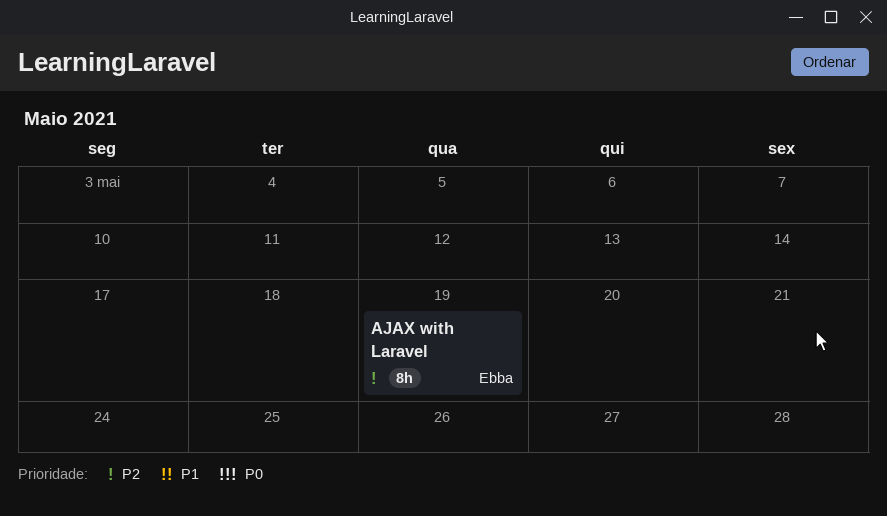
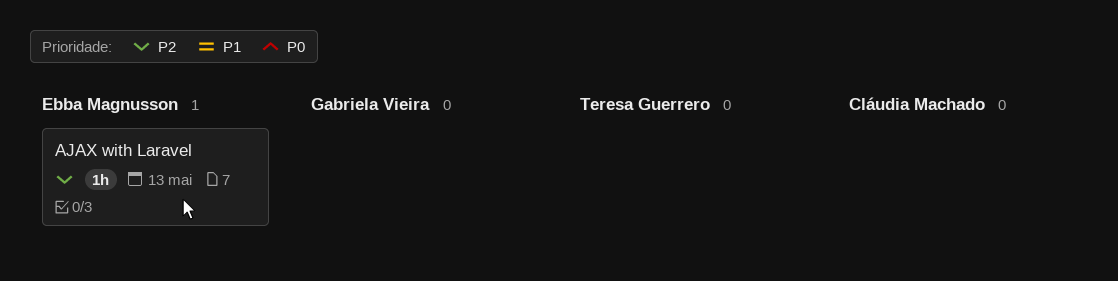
AJAX with Laravel, estimate: 8h -> 1h
AJAX with Laravel, due: May 19 -> May 13

